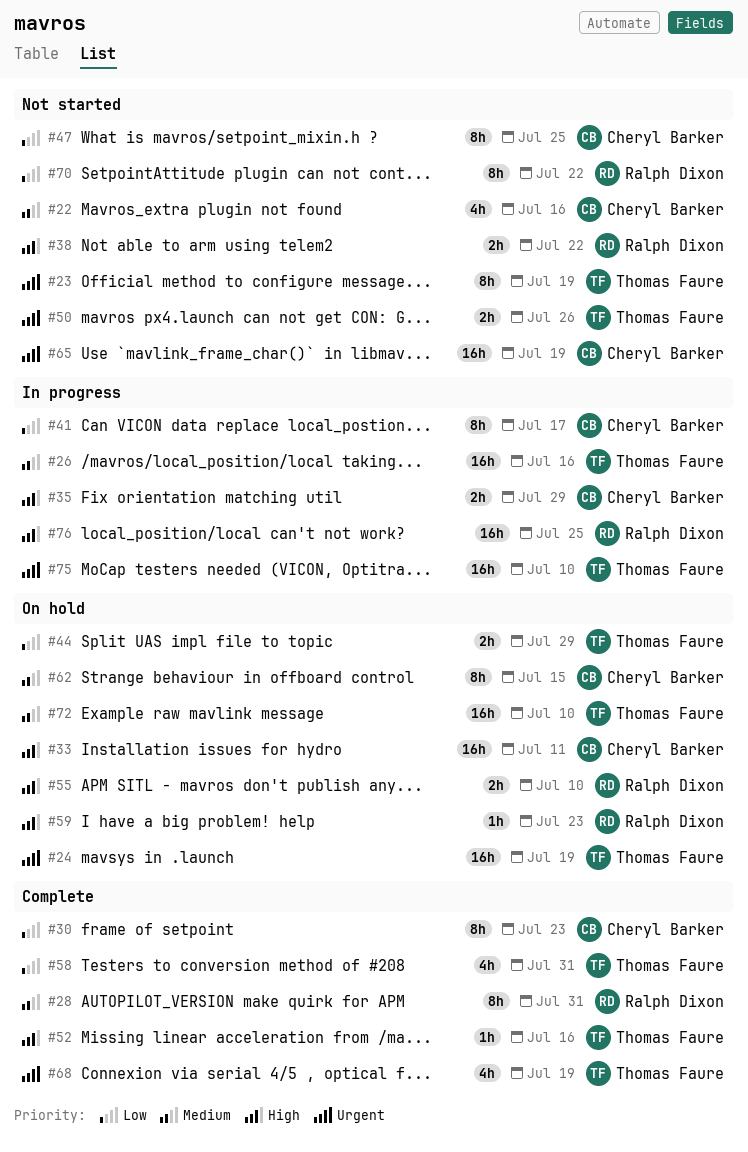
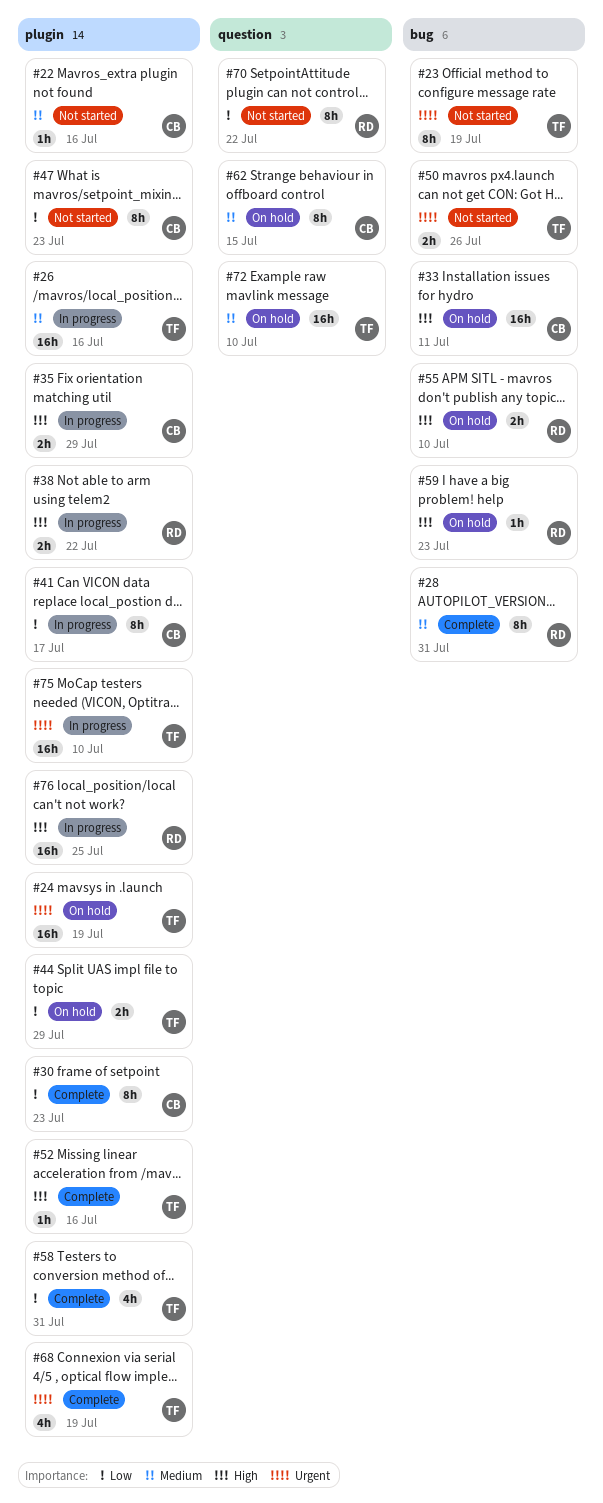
#22, estimate: 4h -> 1h
#38, status: Not started -> In progress
#47, due: Jul 25 -> Jul 23
#65: present -> none

